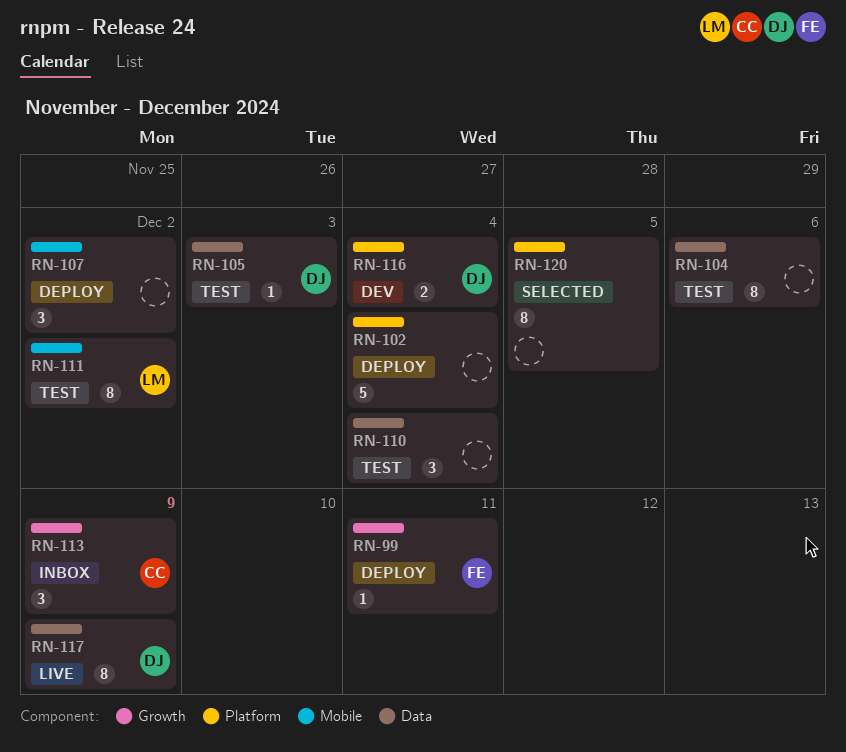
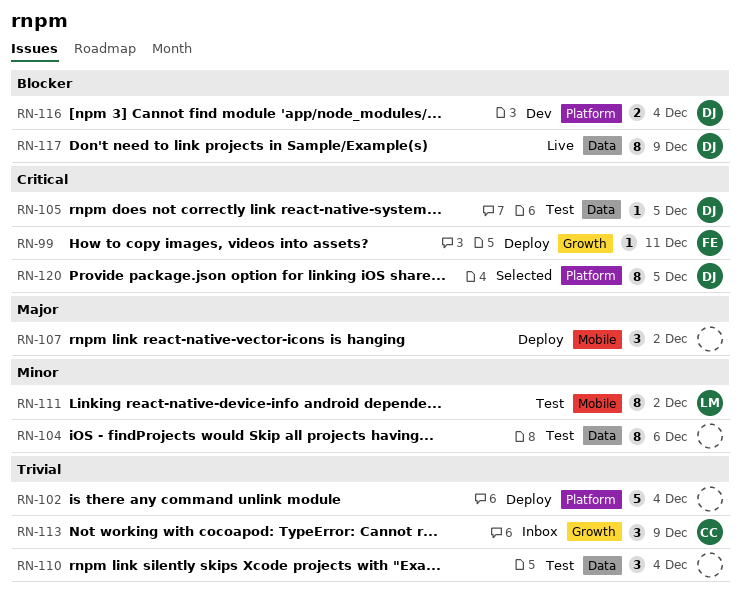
RN-105, due: Dec 3 -> Dec 5
RN-120, owner: none -> DJ

